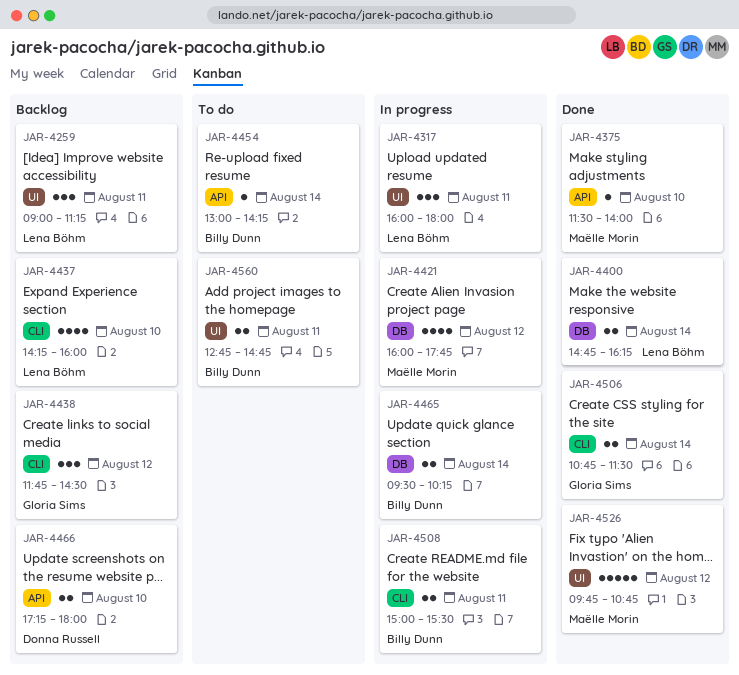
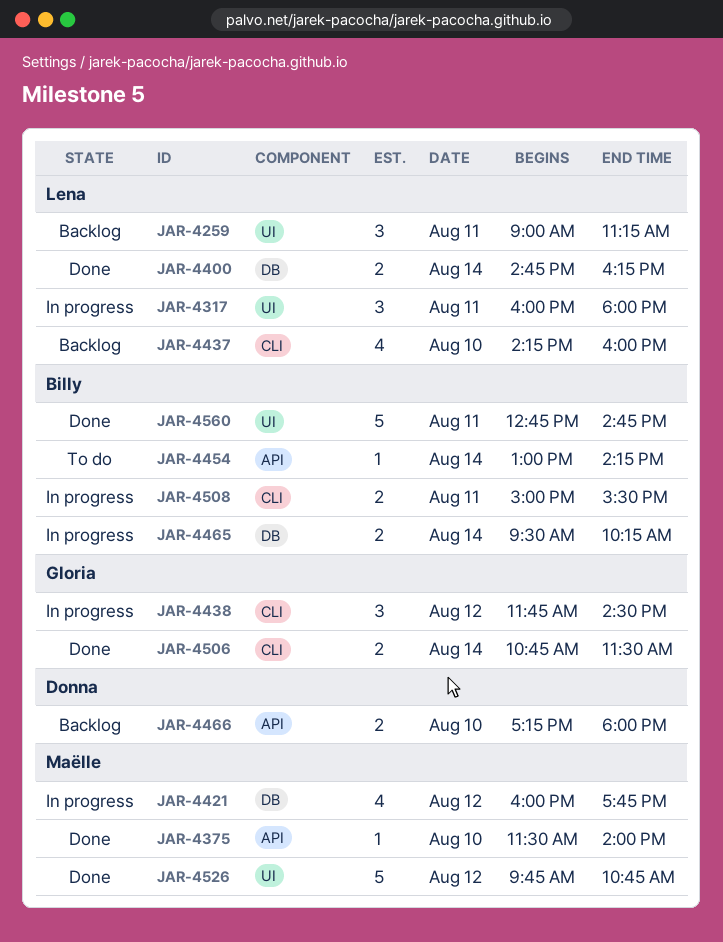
JAR-4438, status: Backlog -> In progress
JAR-4560, status: To do -> Done
JAR-4560, estimate: 2 -> 5

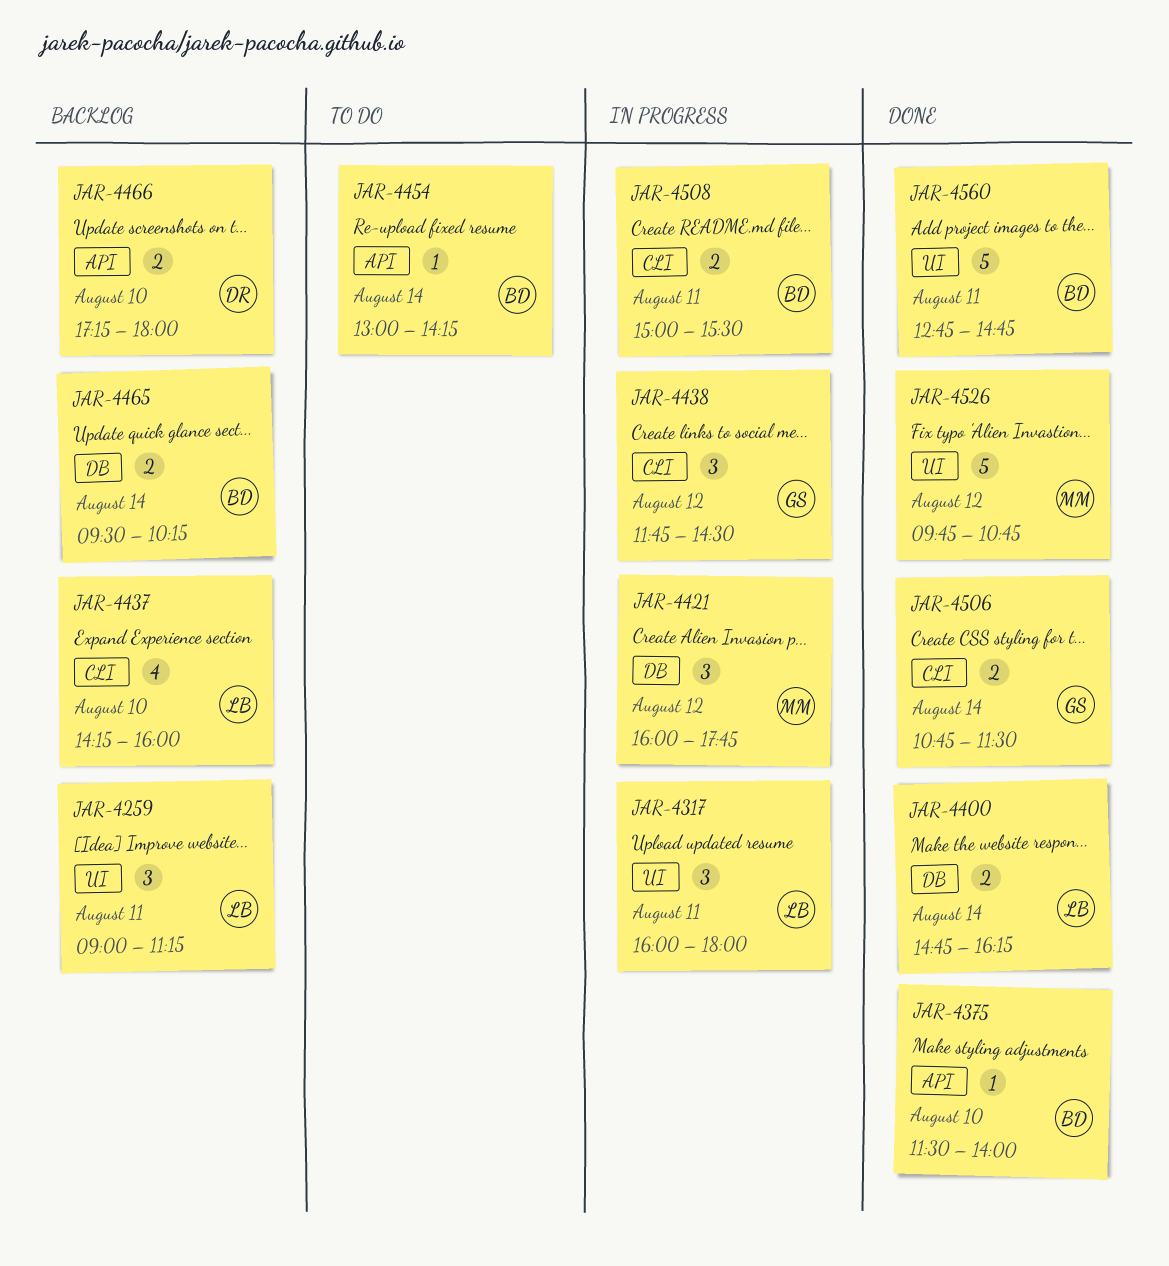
JAR-4375, owner: Maëlle -> Billy
JAR-4421, estimate: 4 -> 3
JAR-4465, status: In progress -> Backlog

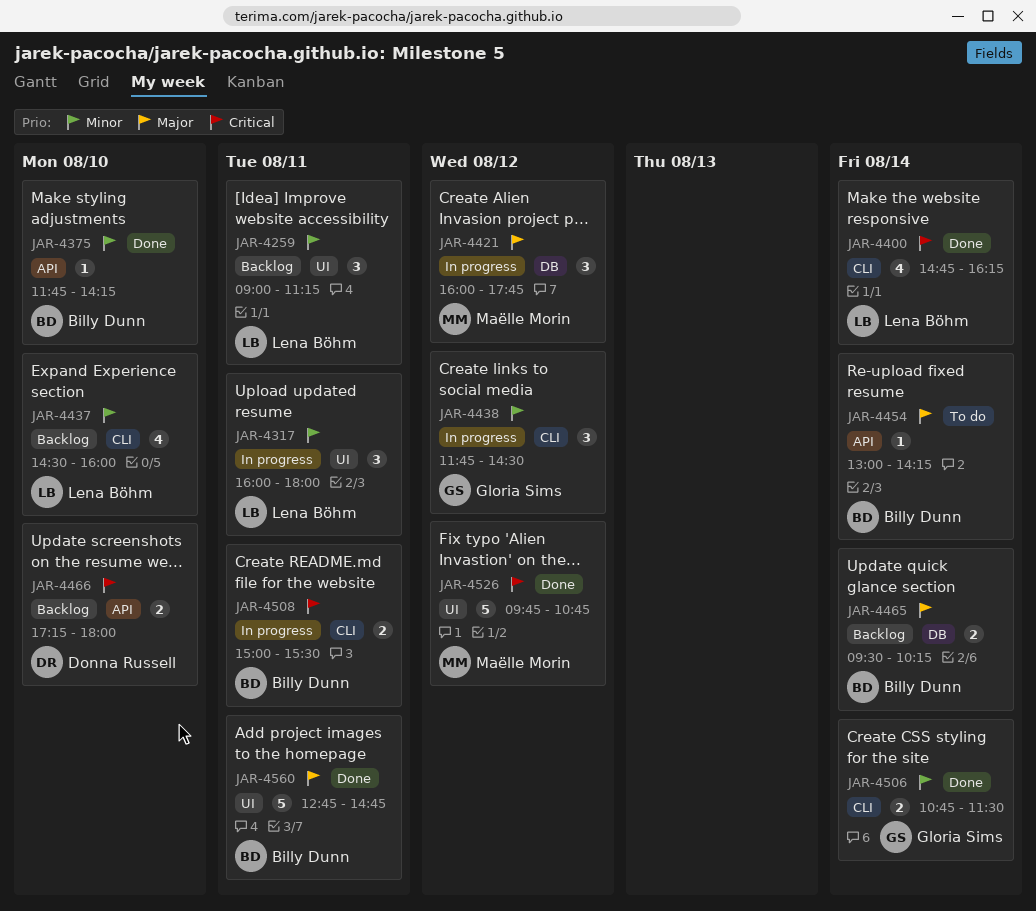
JAR-4375, begins: 11:30 -> 11:45
JAR-4375, ends: 14:00 -> 14:15
JAR-4400, label: DB -> CLI
JAR-4400, estimate: 2 -> 4
JAR-4437, begins: 14:15 -> 14:30

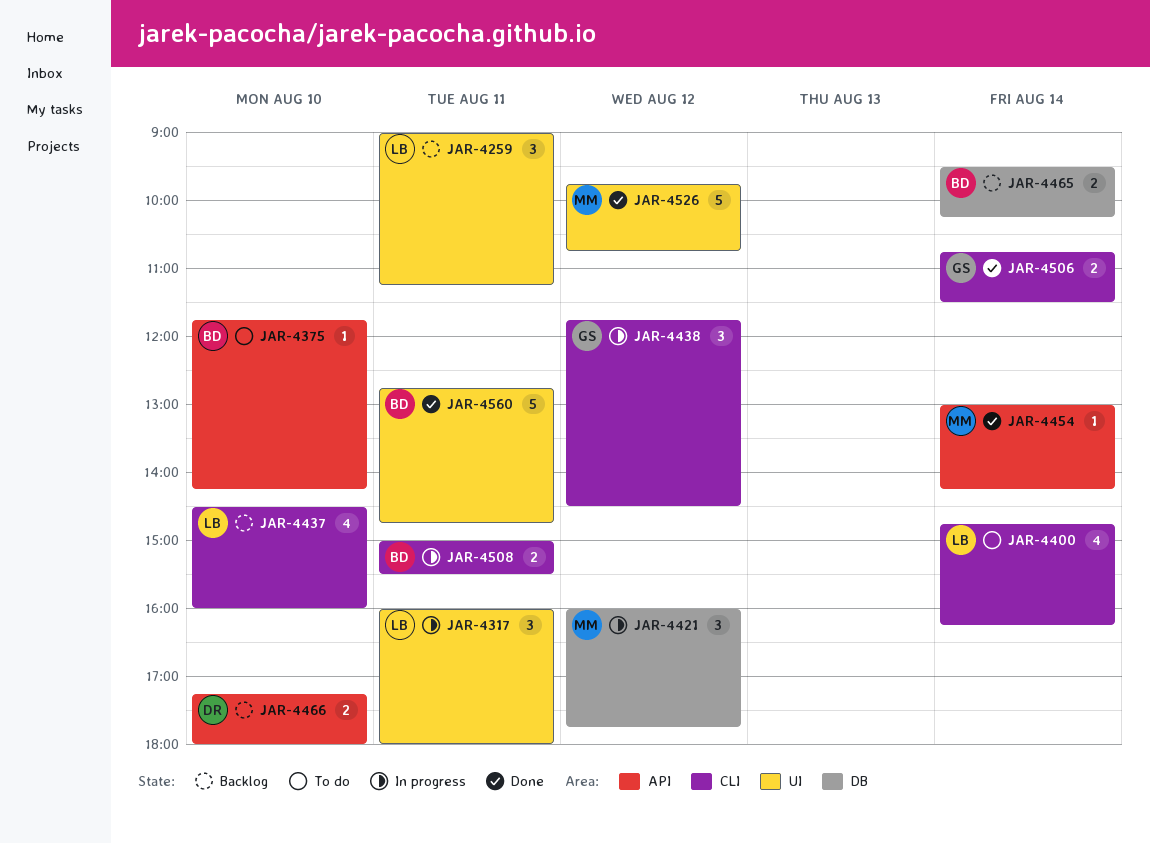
JAR-4375, status: Done -> To do
JAR-4400, status: Done -> To do
JAR-4454, status: To do -> Done
JAR-4454, owner: Billy Dunn -> Maëlle Morin

